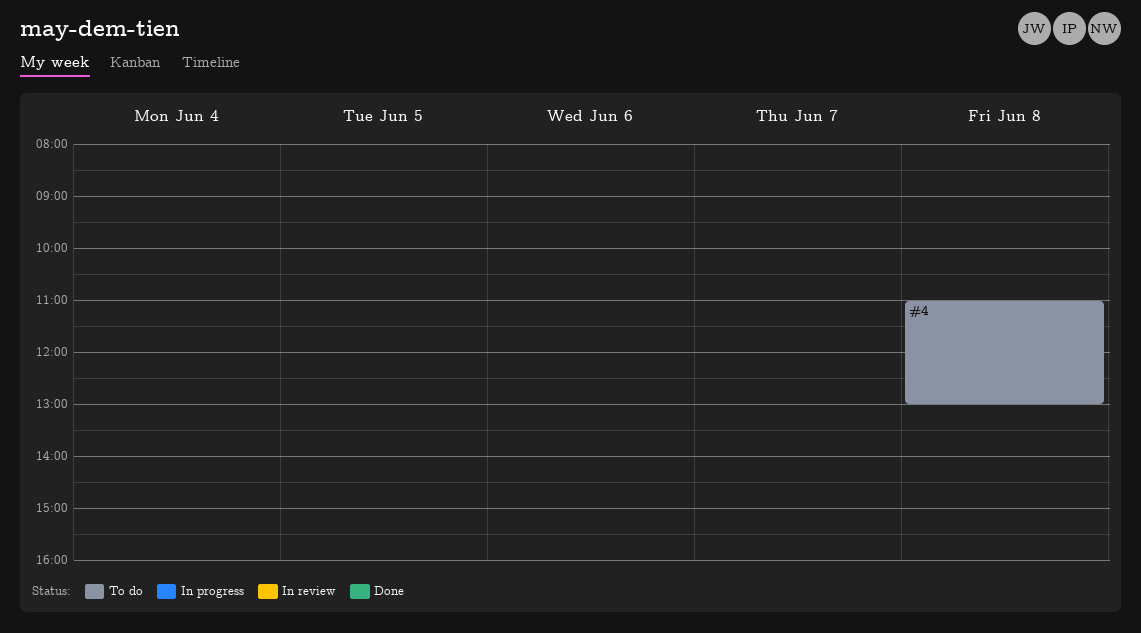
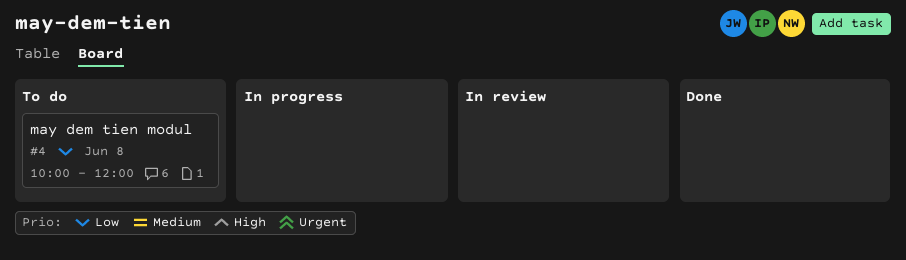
#4, begins: 11:00 -> 10:00
#4, ends: 13:00 -> 12:00

